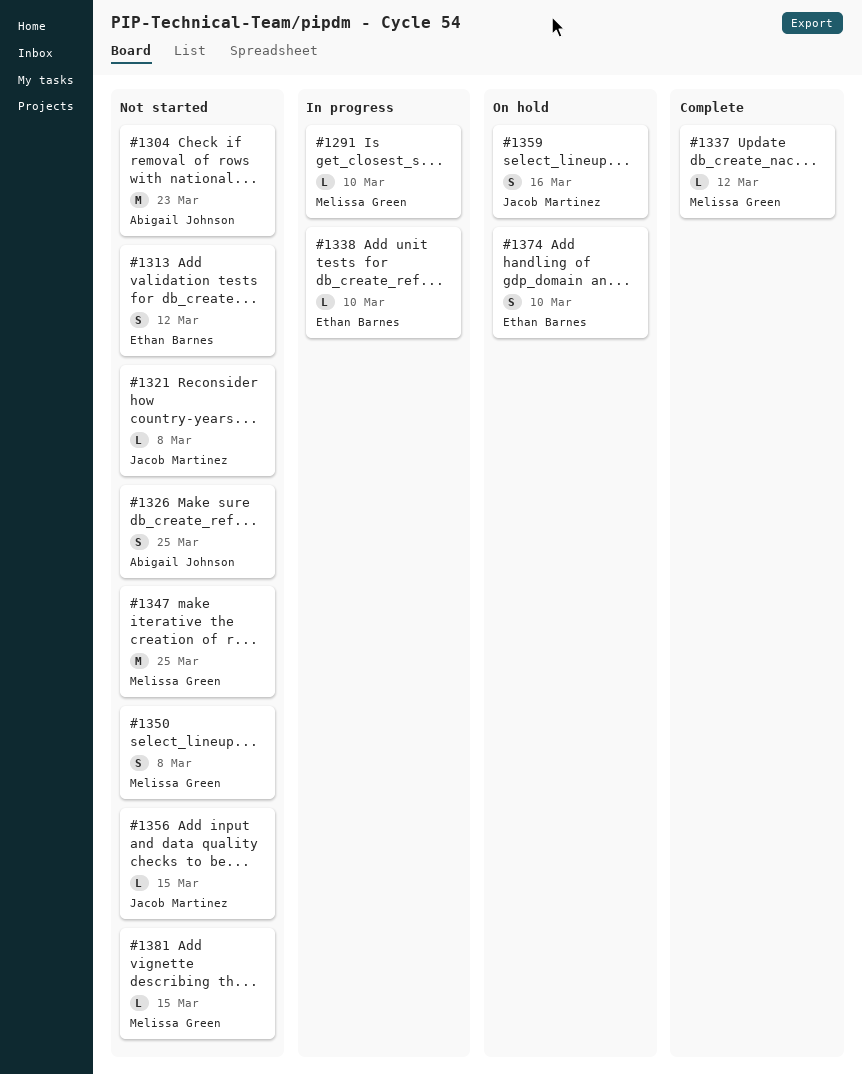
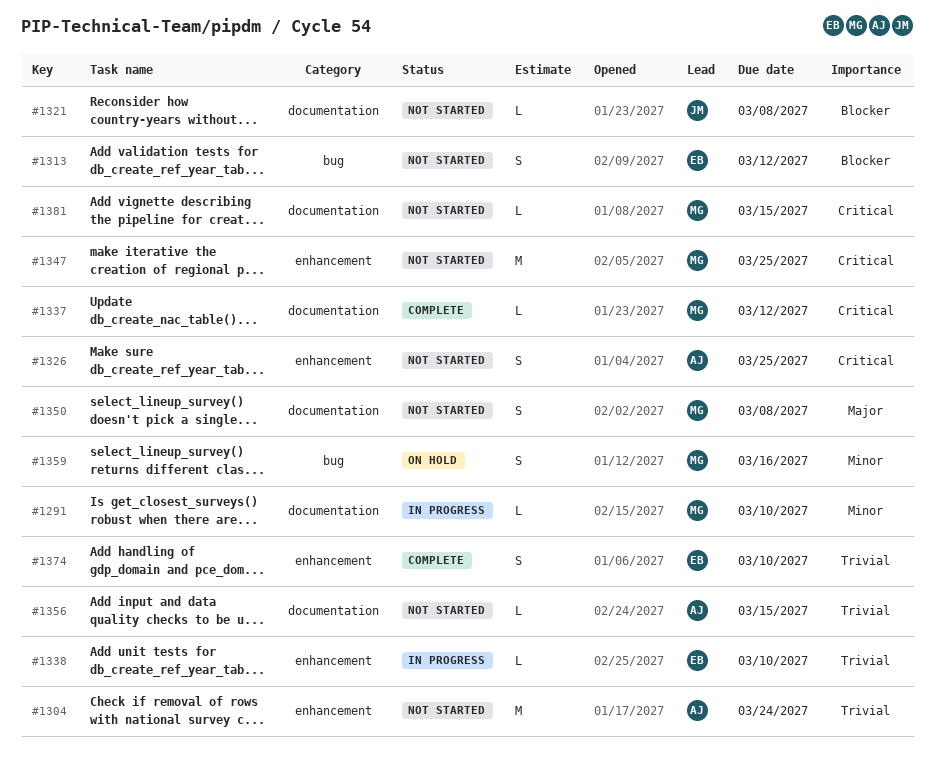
#1304, due: Mar 23 -> Mar 24
#1356, owner: Jacob Martinez -> Abigail Johnson
#1359, owner: Jacob Martinez -> Melissa Green
#1374, status: On hold -> Complete

